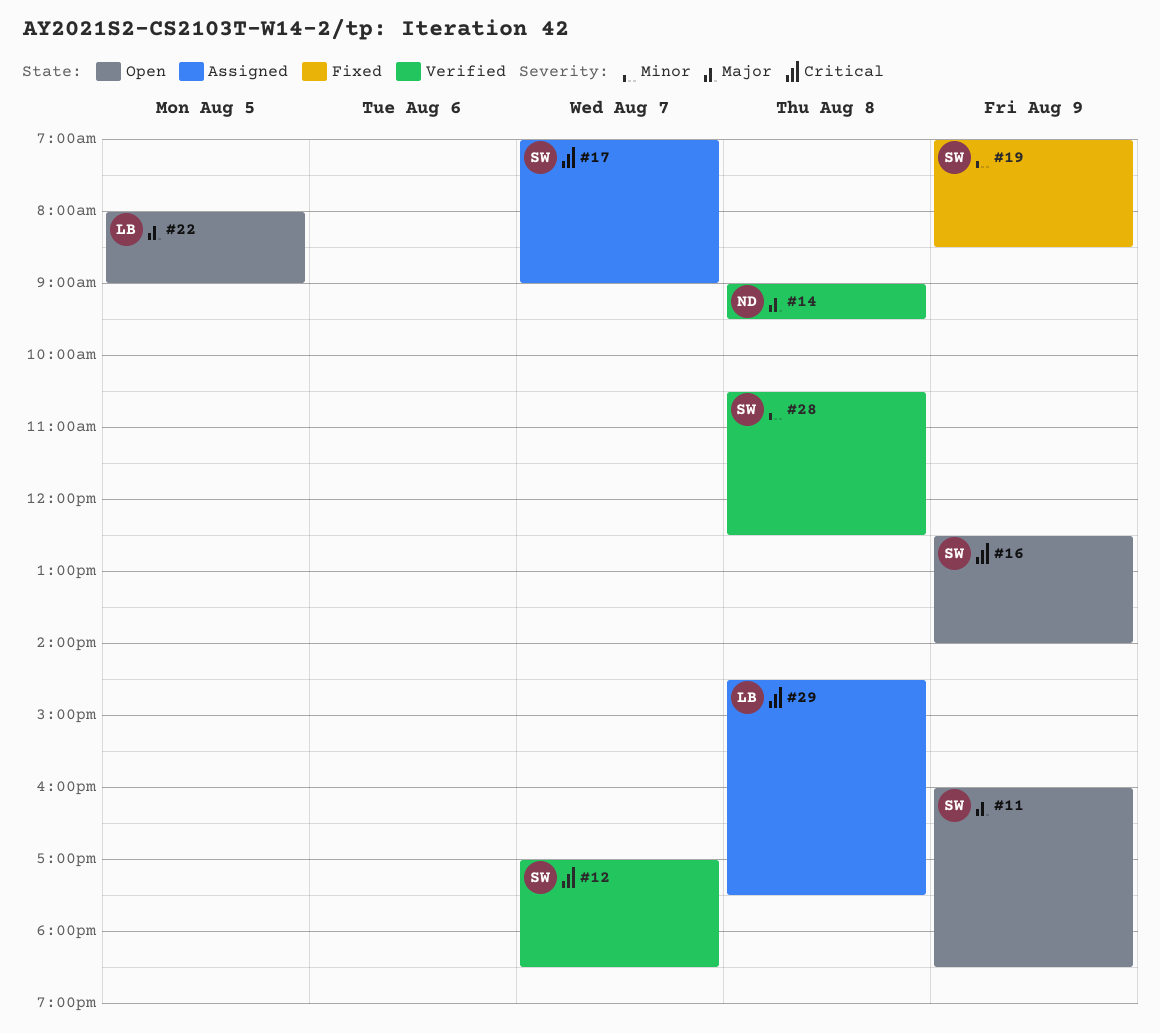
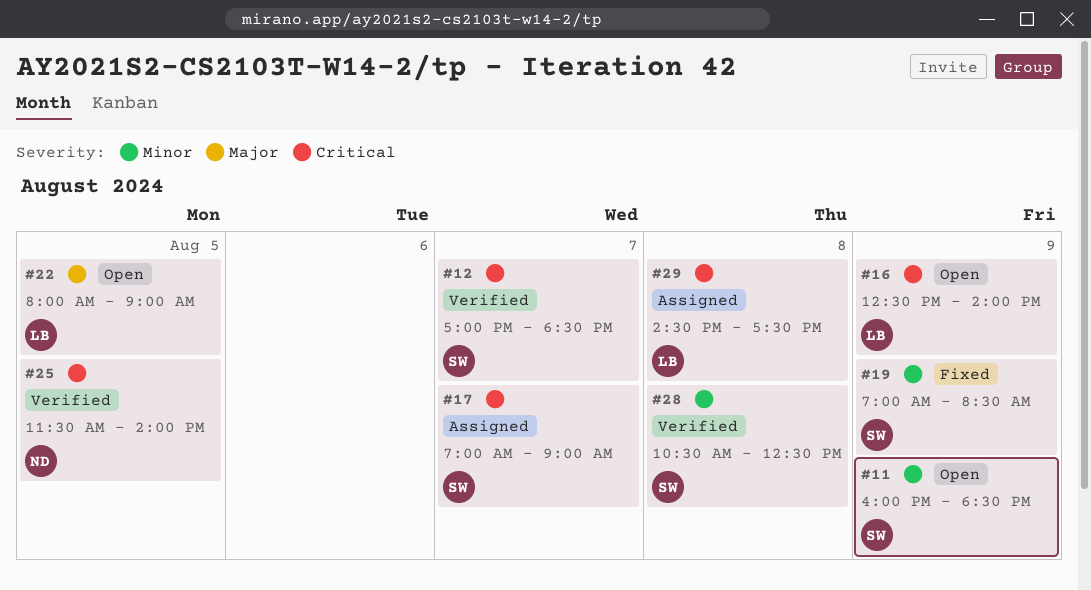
#11, priority: Major -> Minor
#14: present -> none
#16, owner: SW -> LB
#25: none -> present

